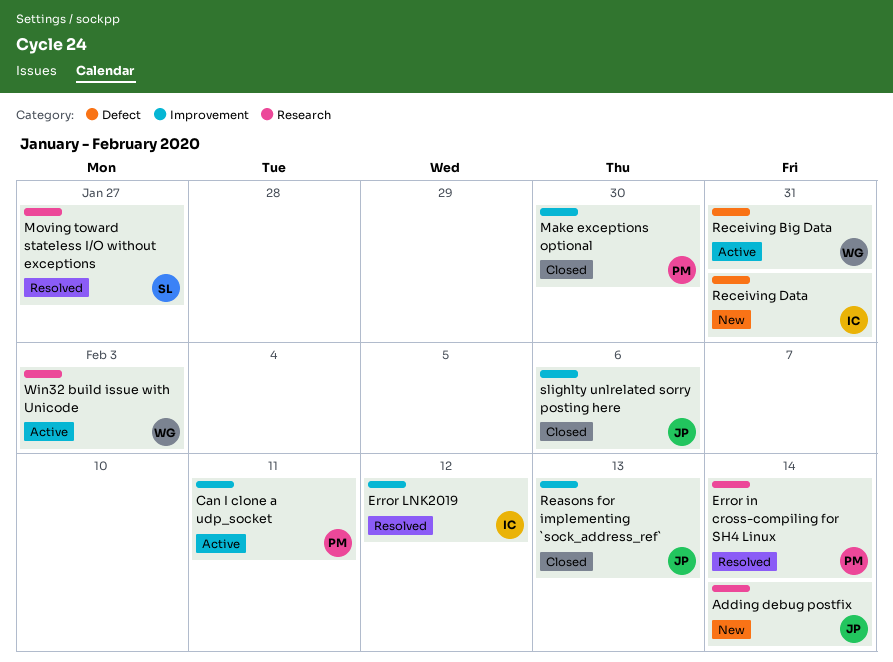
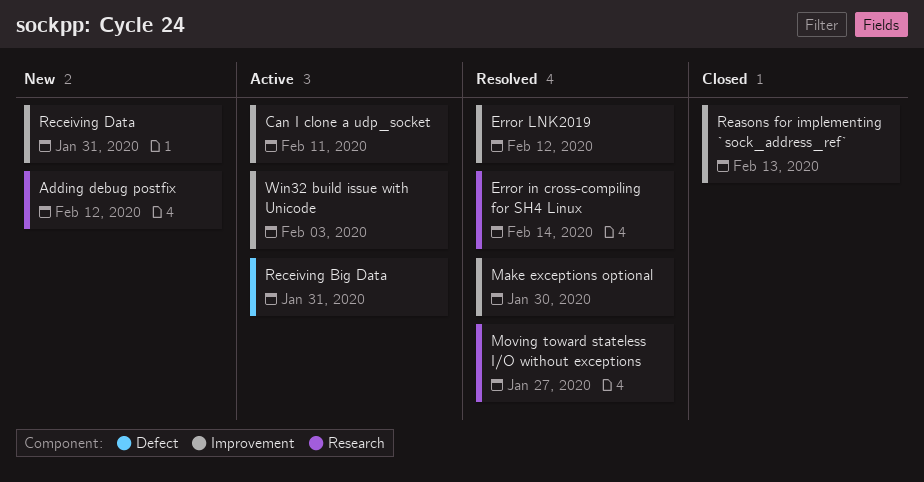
Adding debug postfix, due: Feb 14 -> Feb 12
Make exceptions optional, status: Closed -> Resolved
Receiving Data, label: Defect -> Improvement
slighlty unlrelated sorry posting here: present -> none
Win32 build issue with Unicode, label: Research -> Improvement

